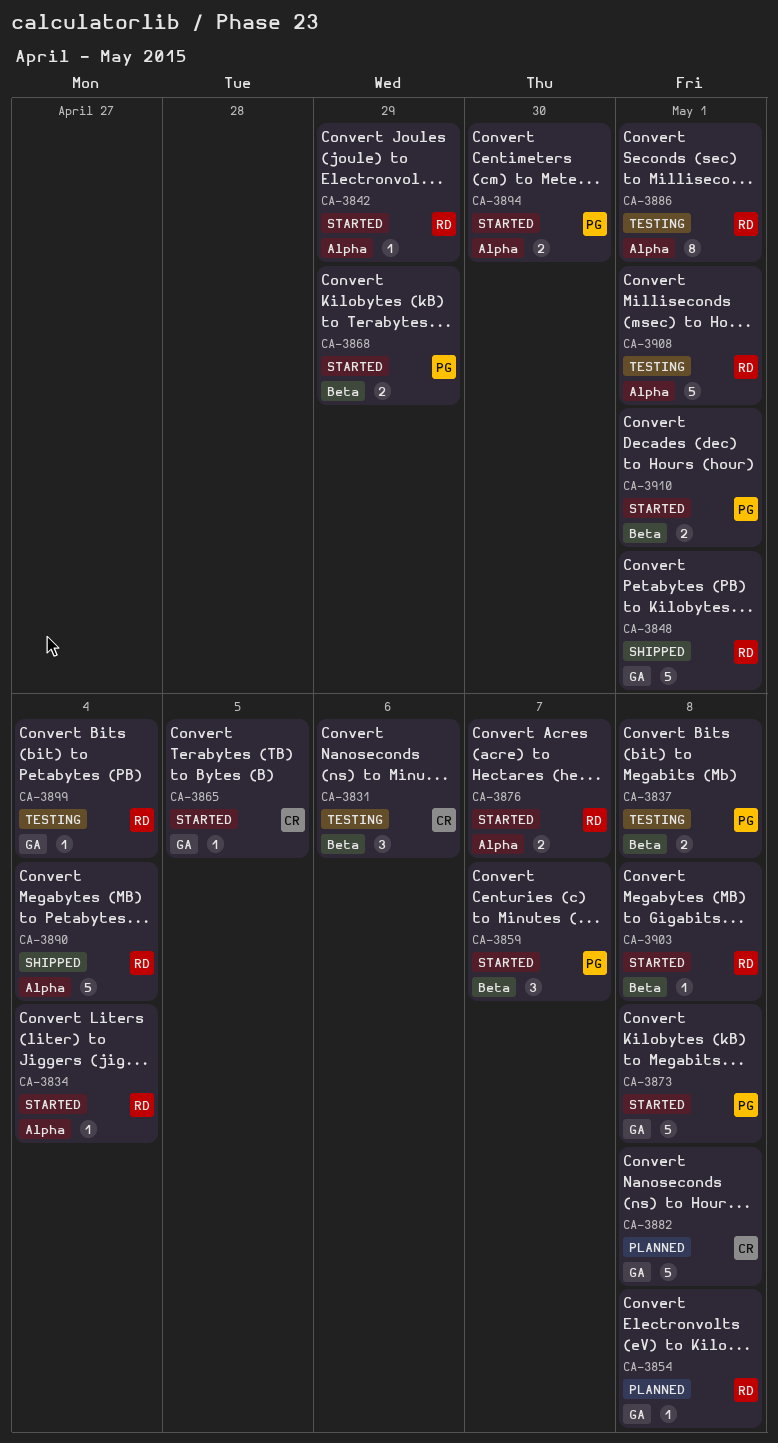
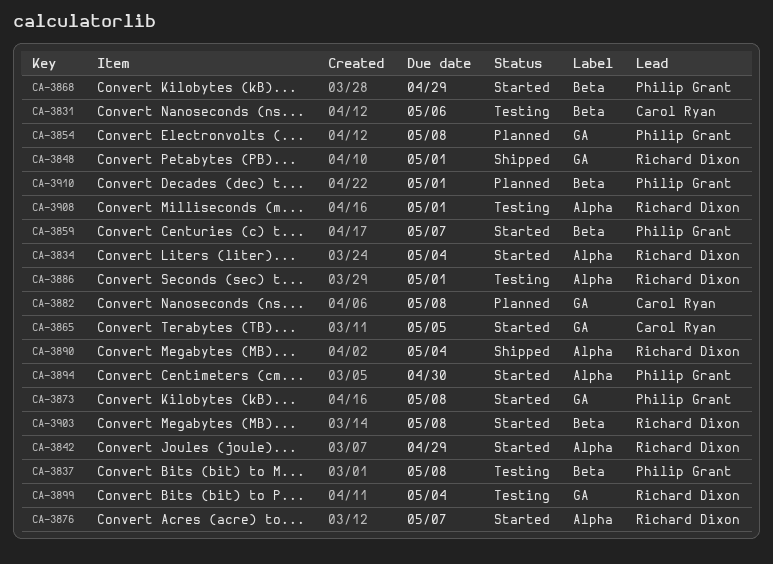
CA-3854, owner: Richard Dixon -> Philip Grant
CA-3910, status: Started -> Planned

